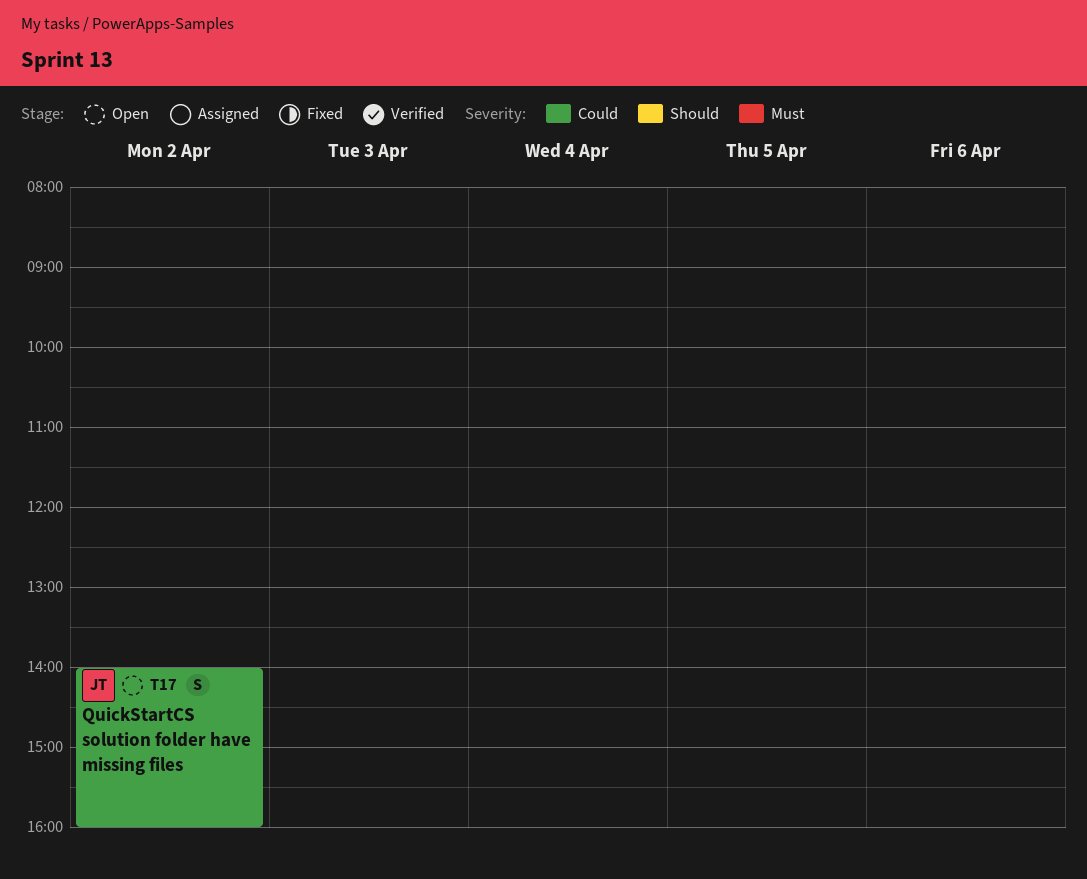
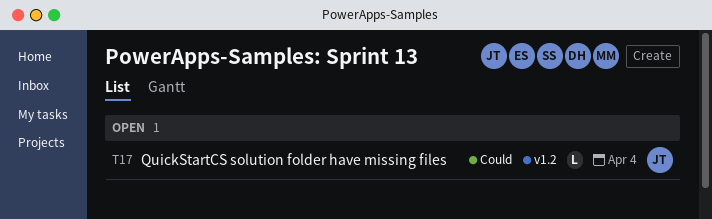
T17, estimate: S -> L
T17, day: Apr 2 -> Apr 4

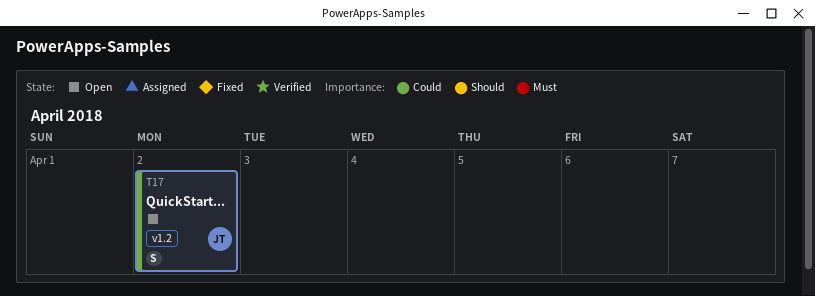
T17, estimate: L -> S
T17, day: Apr 4 -> Apr 2

